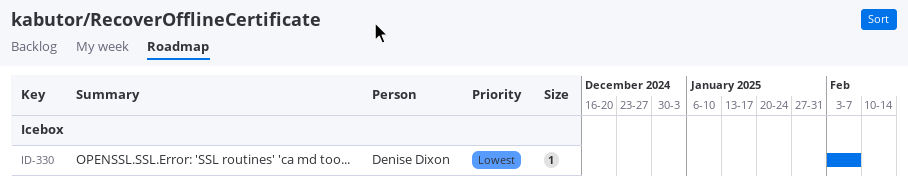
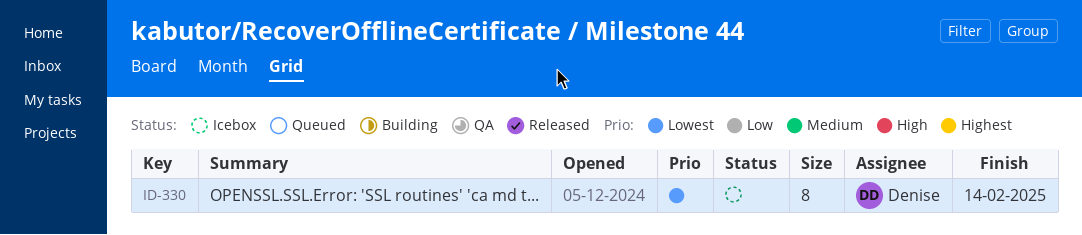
ID-330, estimate: 1 -> 8
ID-330, due: Feb 7 -> Feb 14

